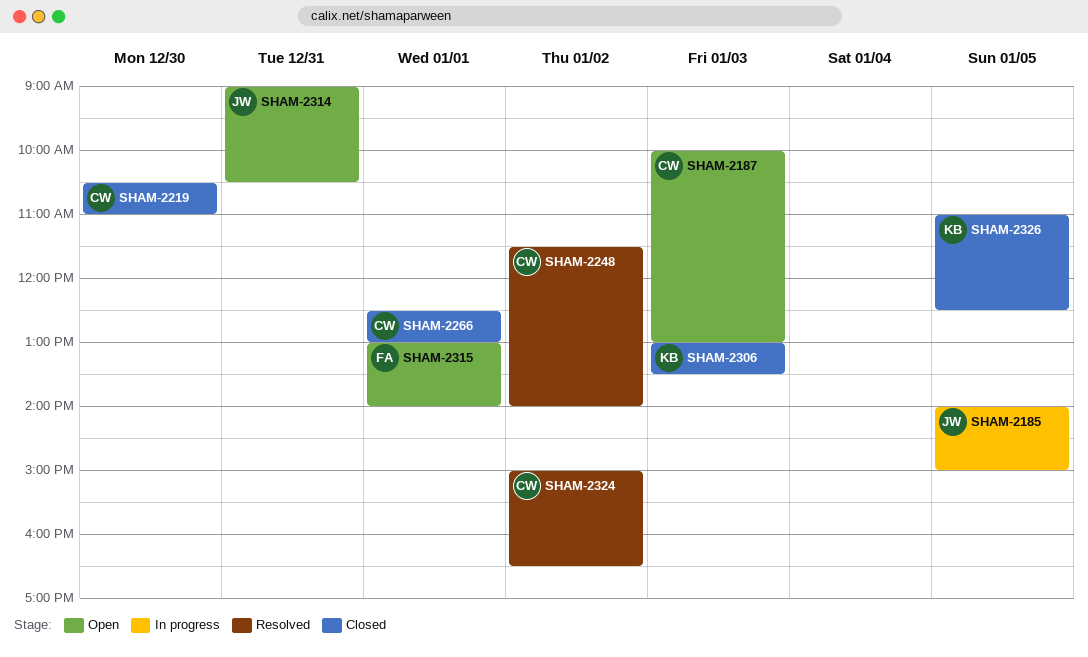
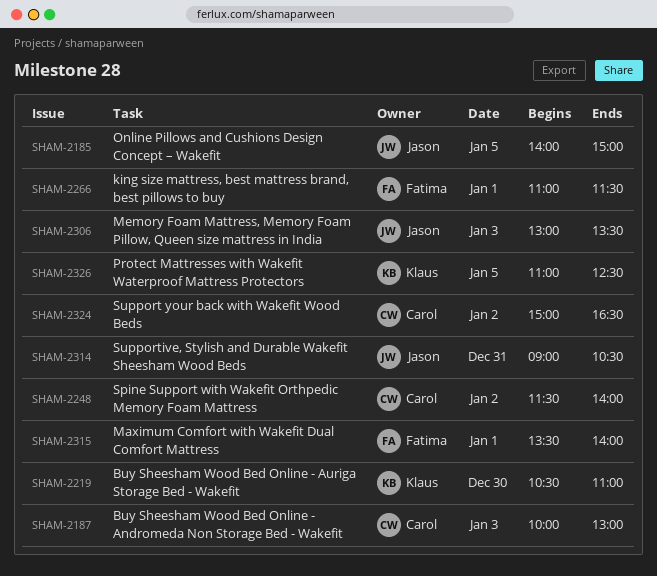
SHAM-2219, owner: Carol -> Klaus
SHAM-2266, owner: Carol -> Fatima
SHAM-2266, begins: 12:30 -> 11:00
SHAM-2266, ends: 13:00 -> 11:30
SHAM-2306, owner: Klaus -> Jason
SHAM-2315, begins: 13:00 -> 13:30

